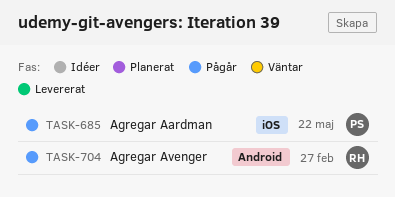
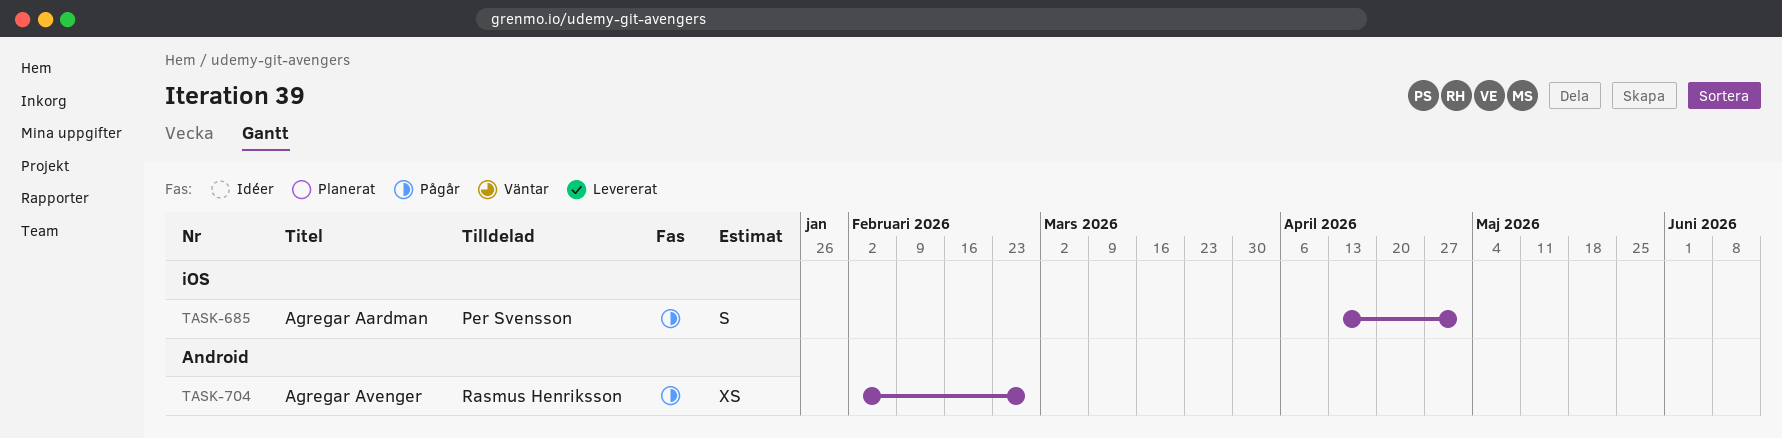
TASK-685, due: May 22 -> May 1

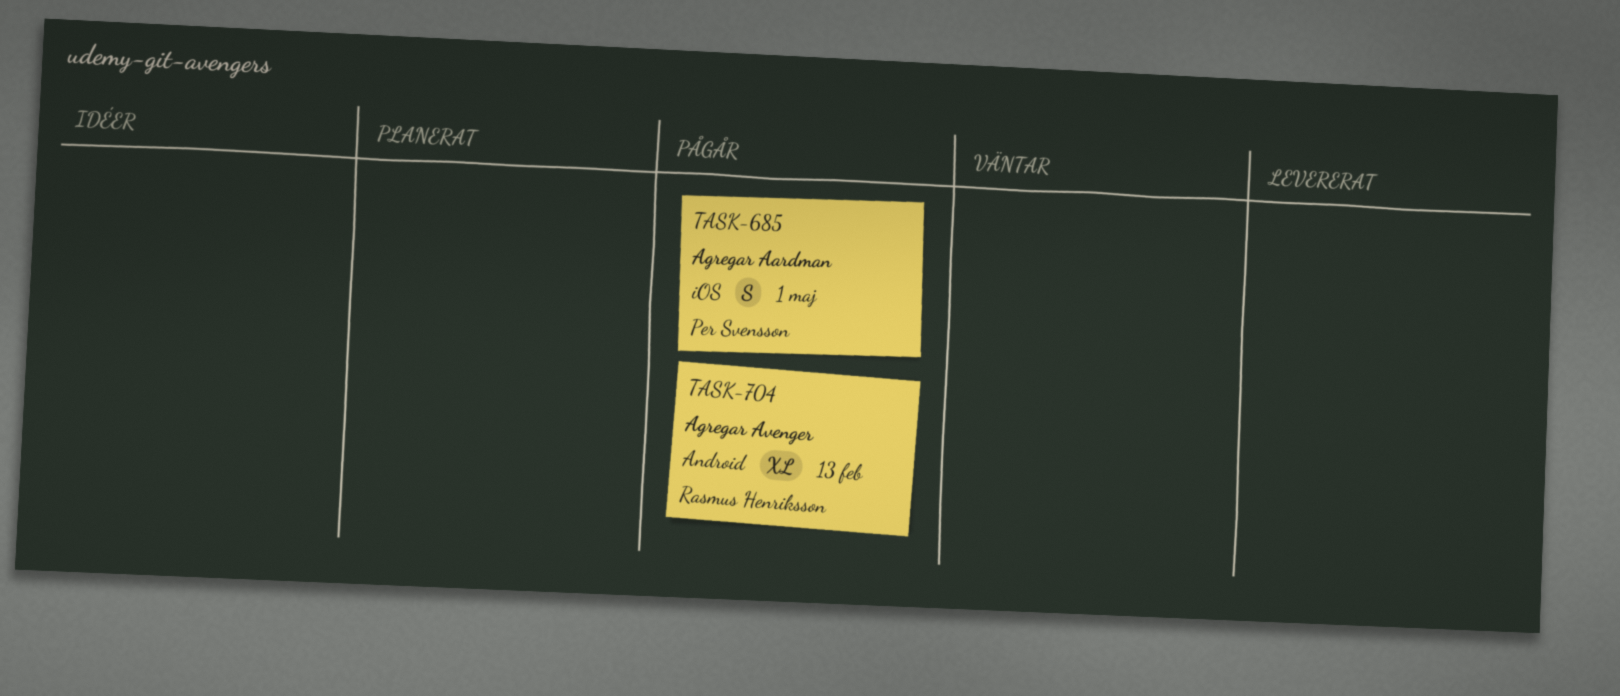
TASK-704, estimate: XS -> XL
TASK-704, due: Feb 27 -> Feb 13

